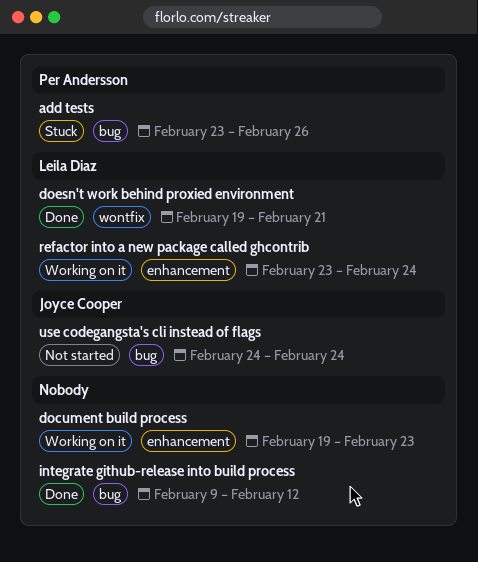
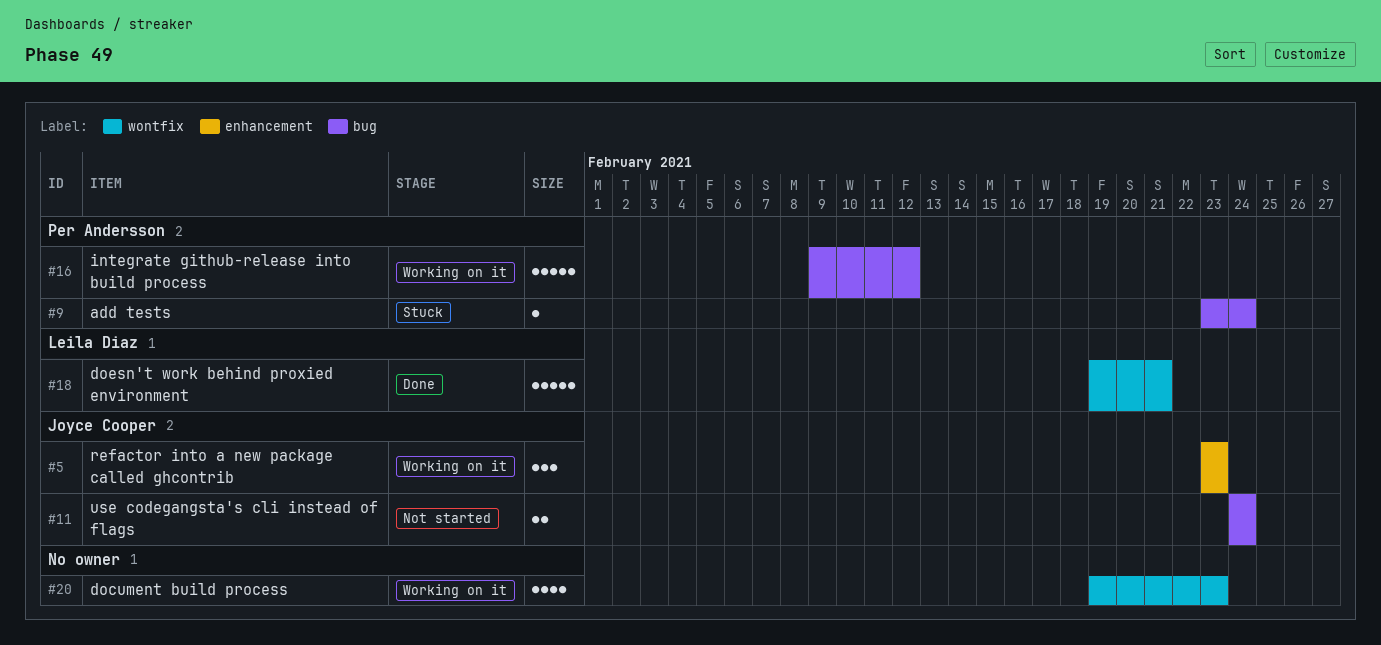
add tests, due: Feb 26 -> Feb 24
document build process, label: enhancement -> wontfix
integrate github-release into build process, status: Done -> Working on it
integrate github-release into build process, owner: none -> Per Andersson
refactor into a new package called ghcontrib, owner: Leila Diaz -> Joyce Cooper
refactor into a new package called ghcontrib, due: Feb 24 -> Feb 23

